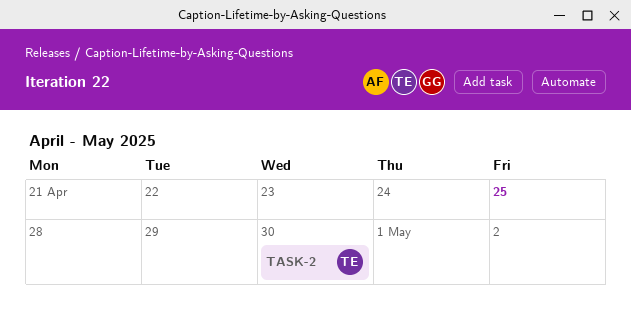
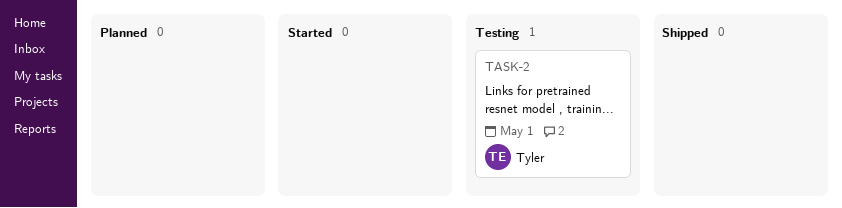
TASK-2, due: Apr 30 -> May 1

